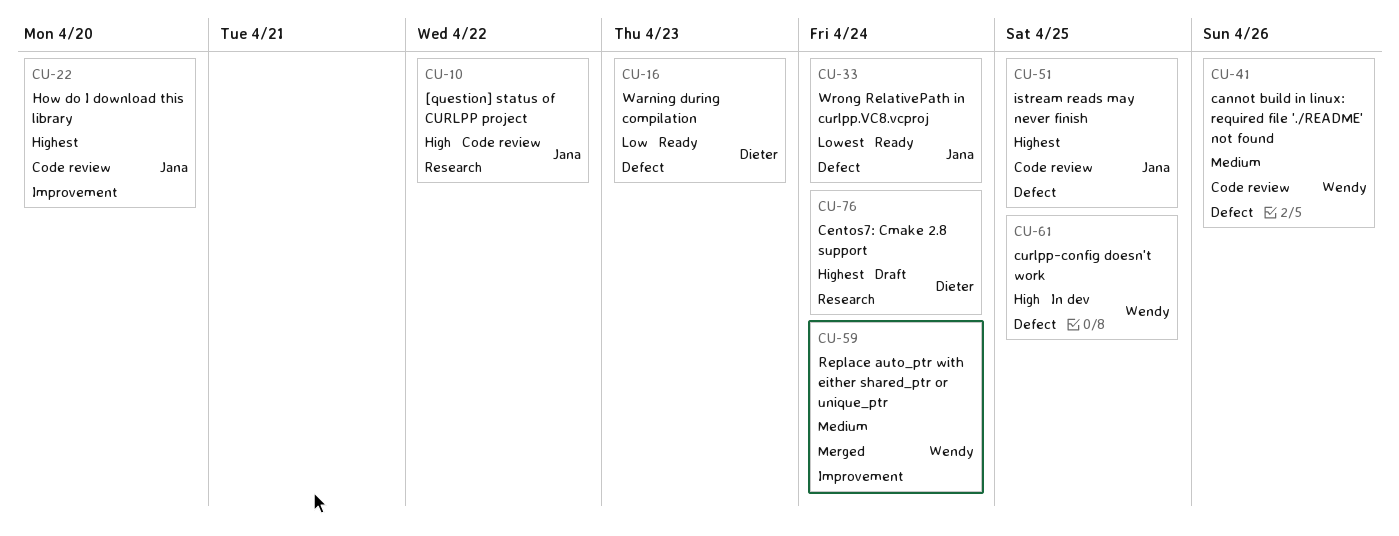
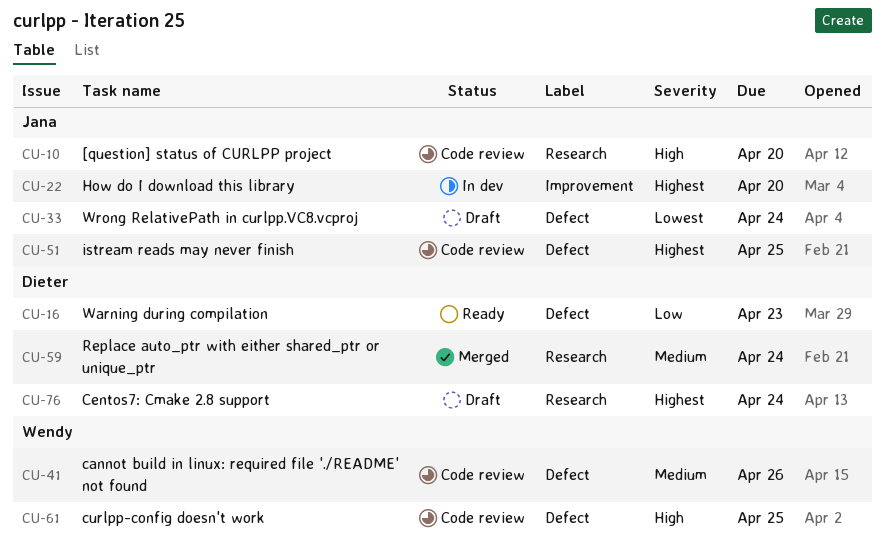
CU-10, due: Apr 22 -> Apr 20
CU-22, status: Code review -> In dev
CU-33, status: Ready -> Draft
CU-59, owner: Wendy -> Dieter
CU-59, label: Improvement -> Research
CU-61, status: In dev -> Code review

